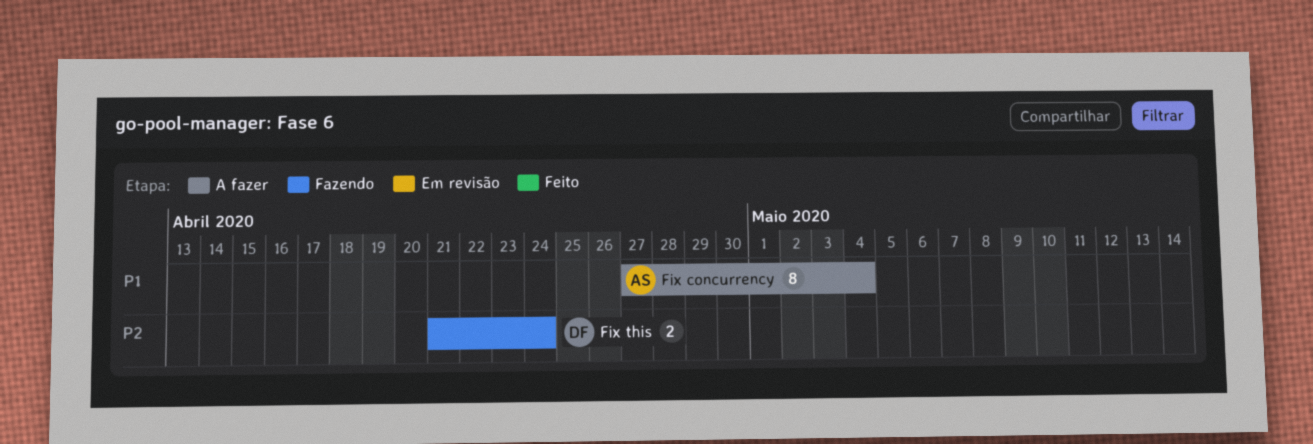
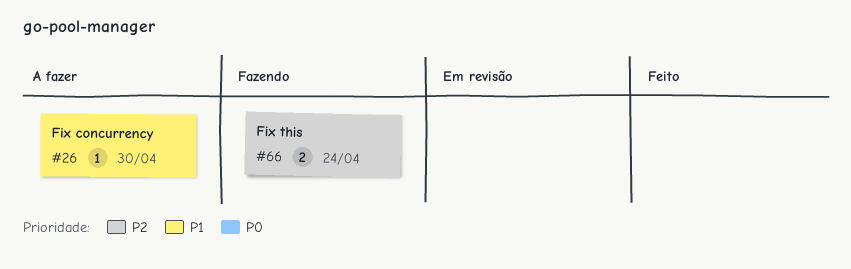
Fix concurrency, estimate: 8 -> 1
Fix concurrency, due: May 4 -> Apr 30

